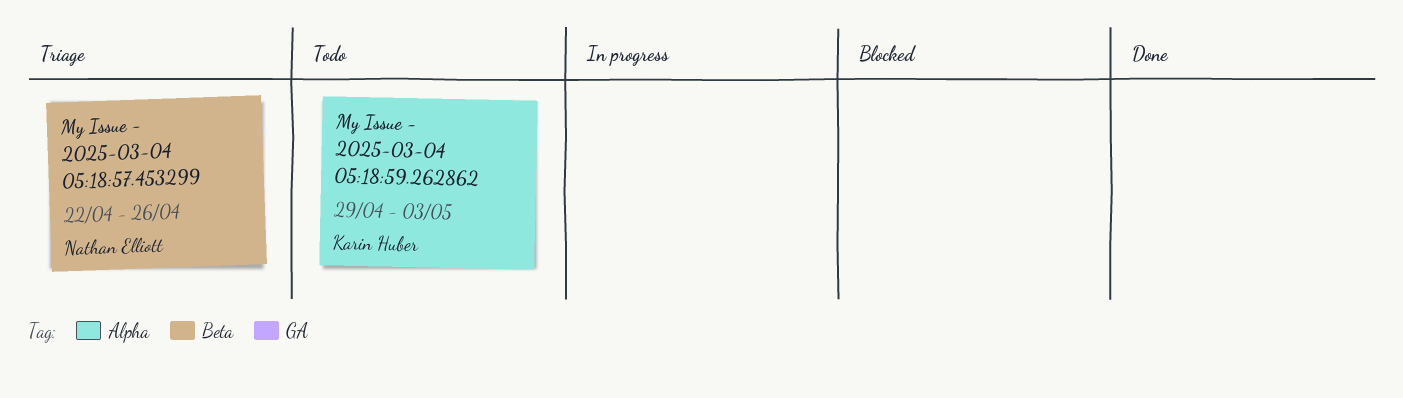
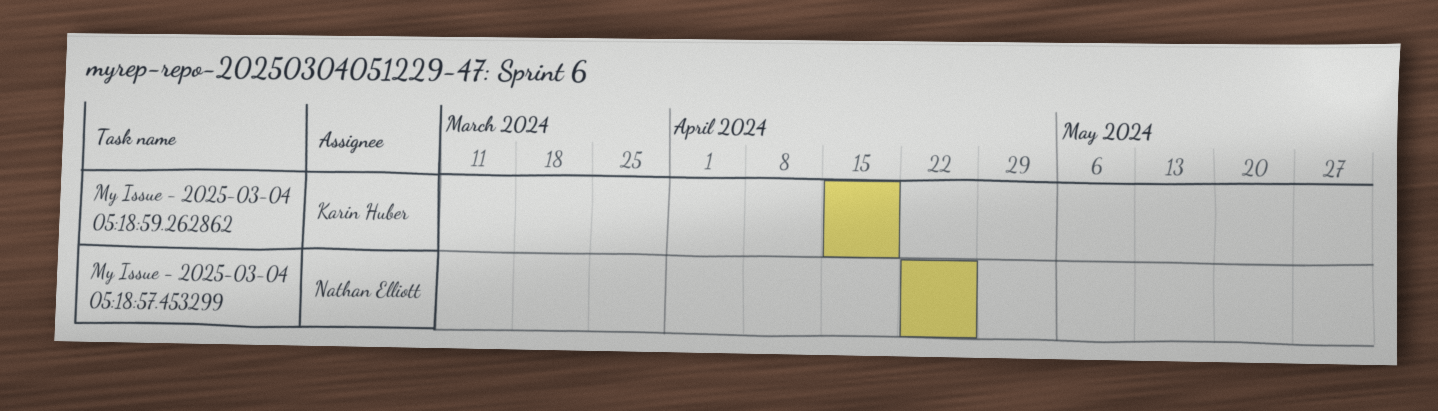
My Issue - 2025-03-04 05:18:59.262862, start: Apr 29 -> Apr 15
My Issue - 2025-03-04 05:18:59.262862, due: May 3 -> Apr 19

